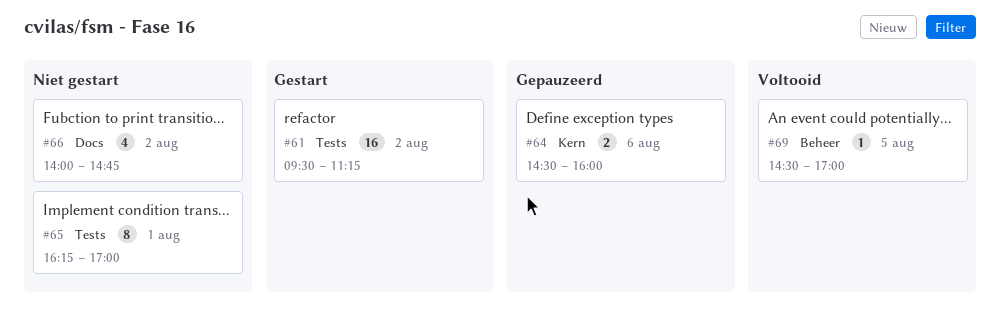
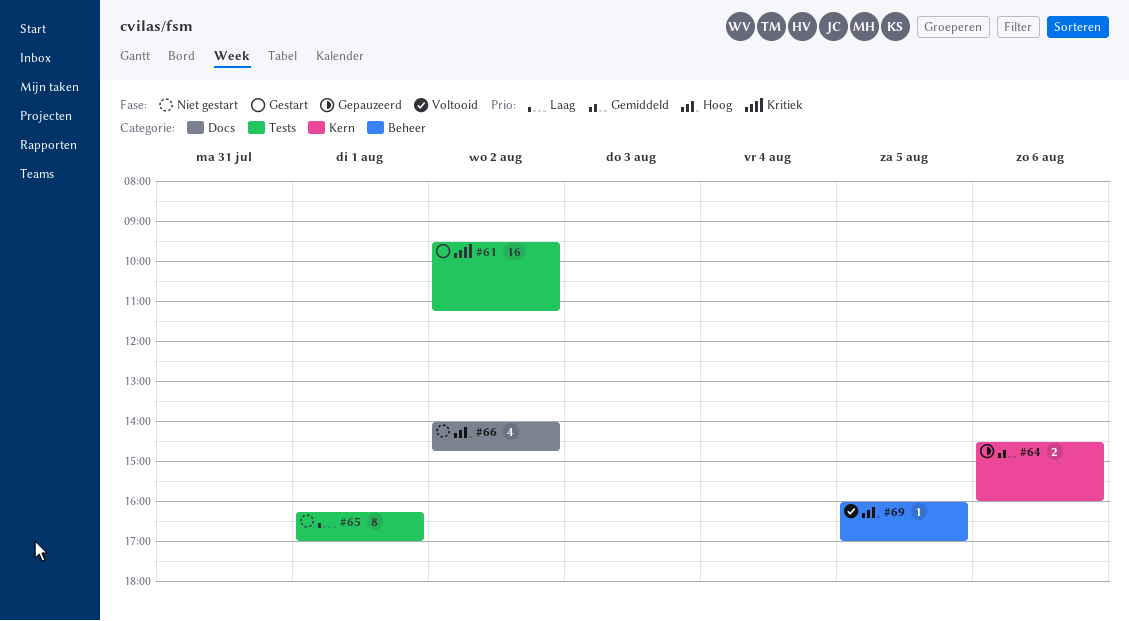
#69, begins: 14:30 -> 16:00

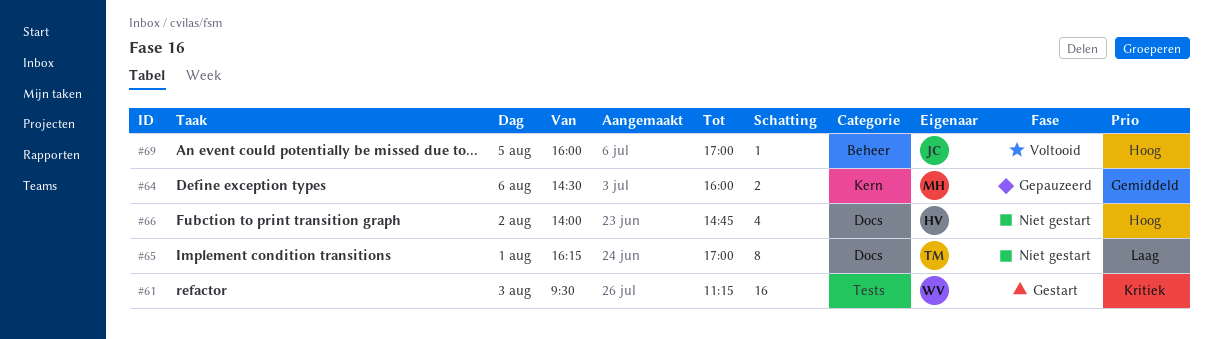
#61, day: Aug 2 -> Aug 3
#65, label: Tests -> Docs

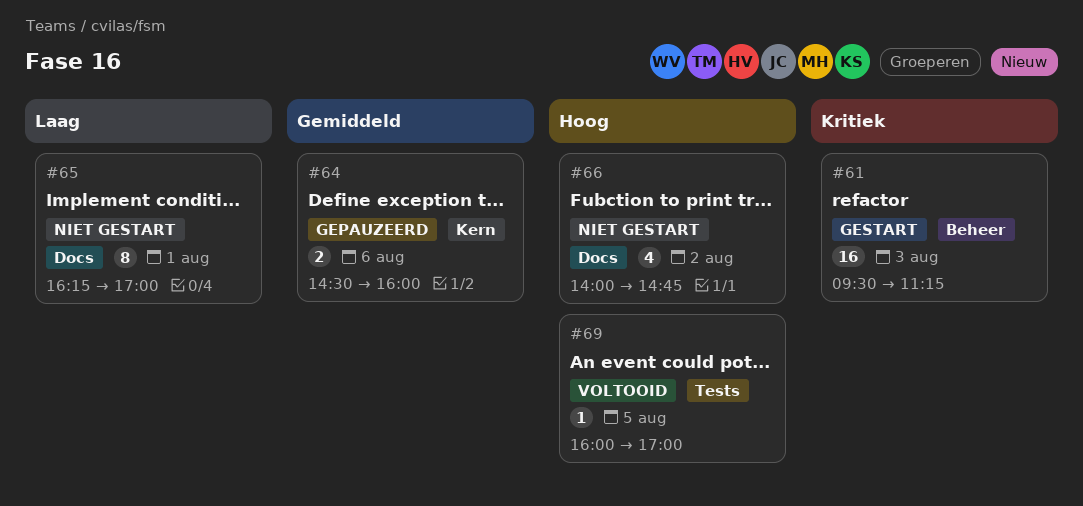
#61, label: Tests -> Beheer
#69, label: Beheer -> Tests

